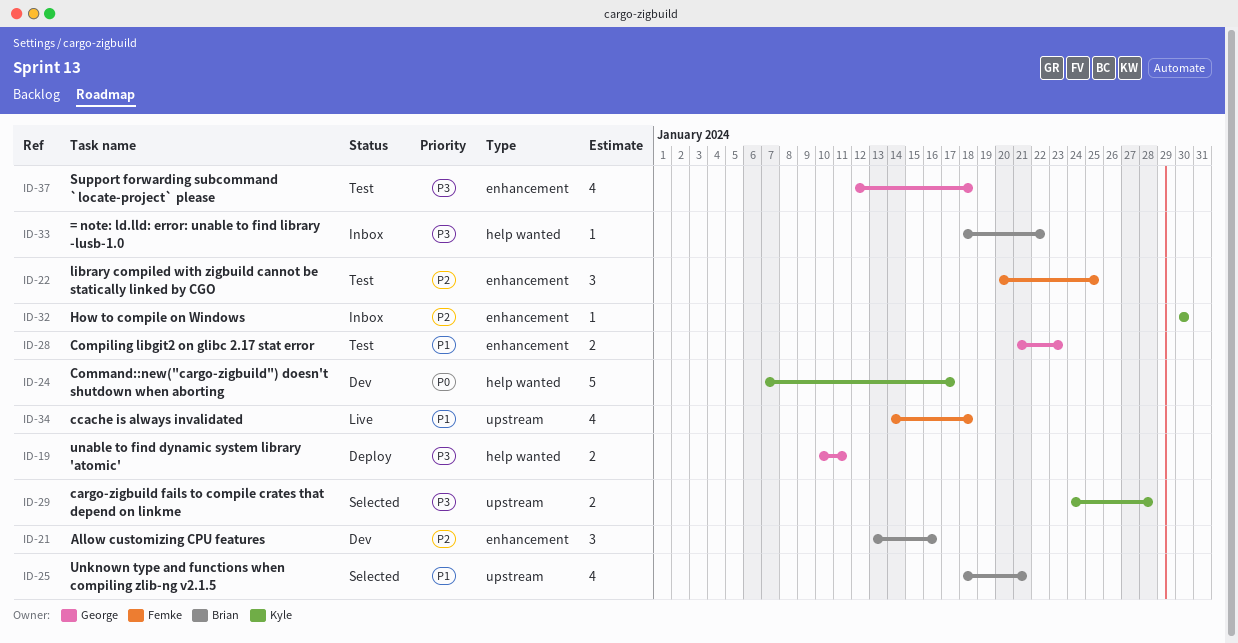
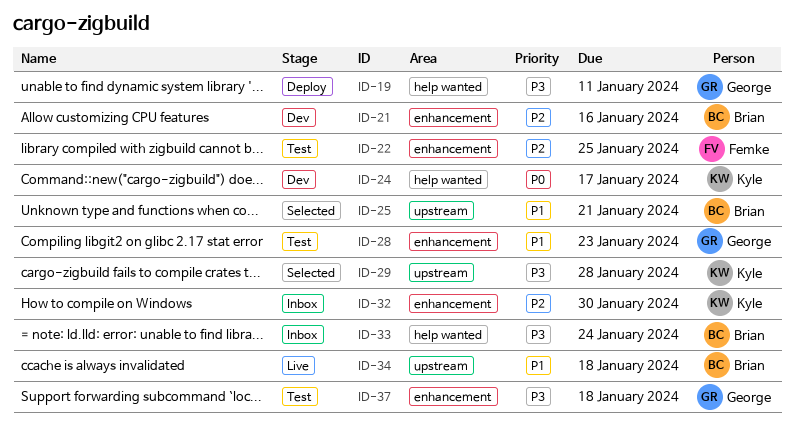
ID-33, due: Jan 22 -> Jan 24
ID-34, owner: Femke -> Brian

